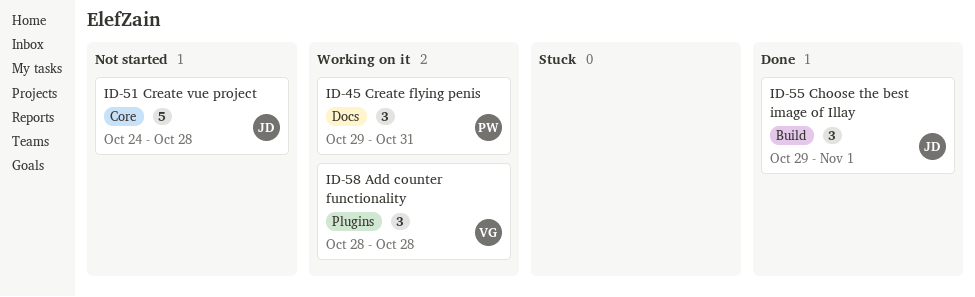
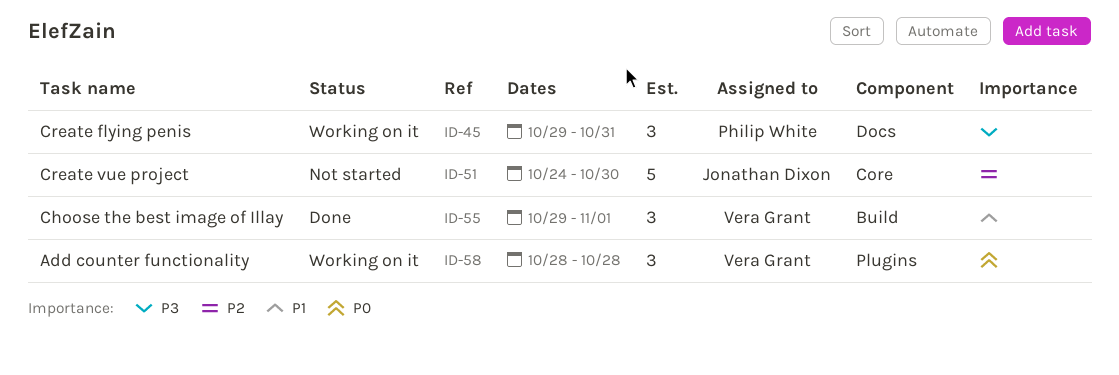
ID-51, due: Oct 28 -> Oct 30
ID-55, owner: Jonathan Dixon -> Vera Grant

